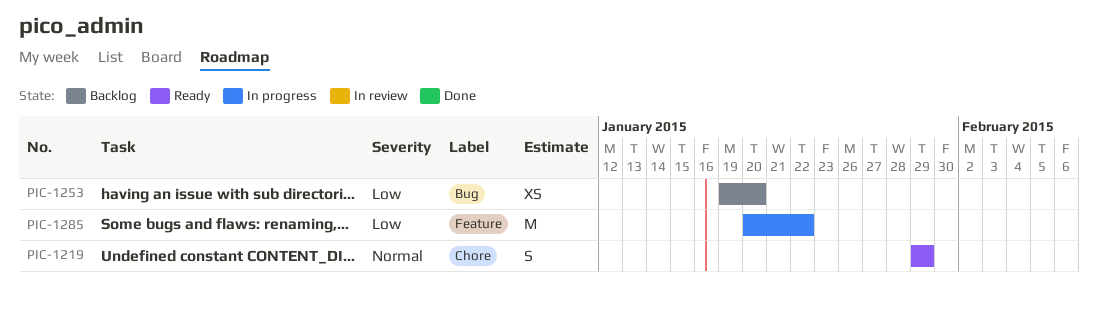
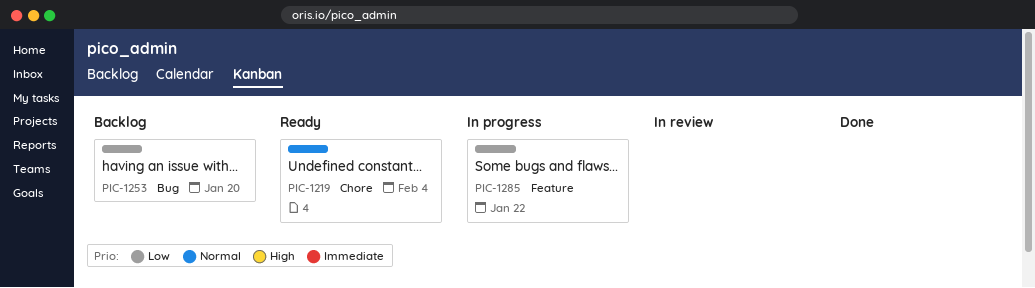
PIC-1219, due: Jan 29 -> Feb 4

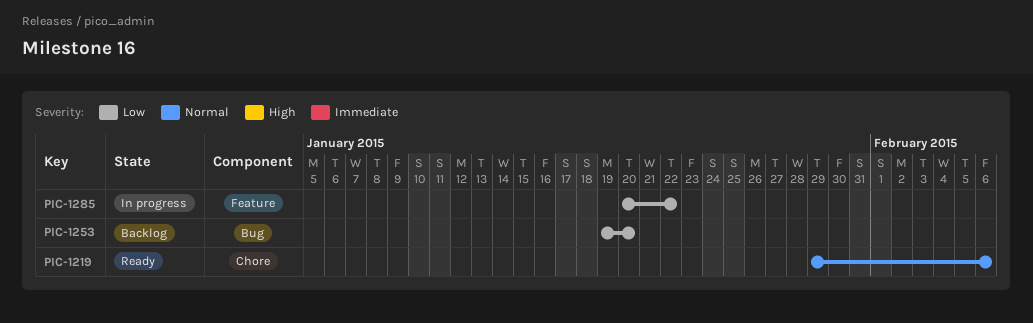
PIC-1219, due: Feb 4 -> Feb 6

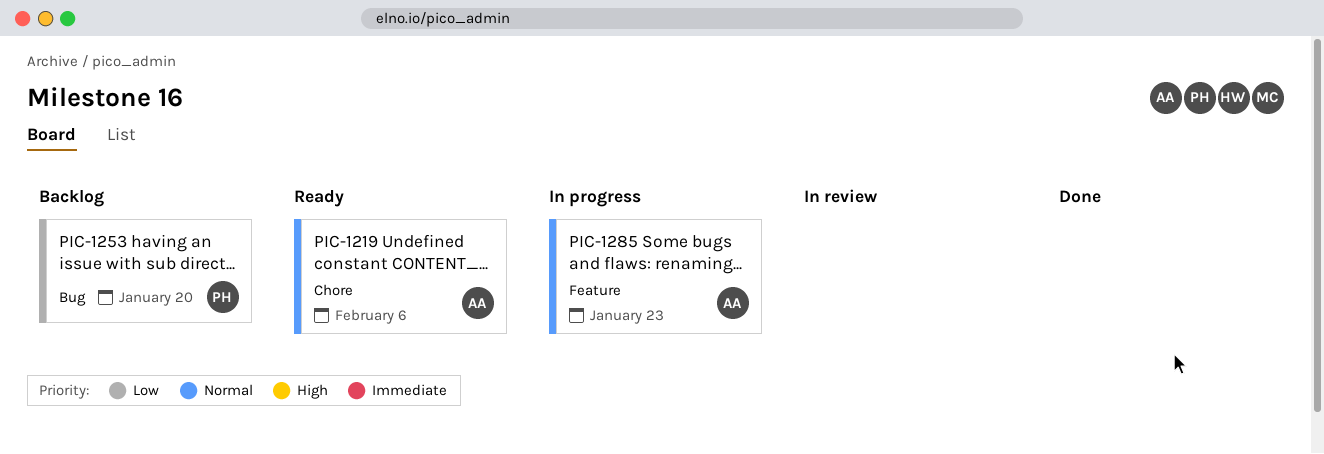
PIC-1285, priority: Low -> Normal
PIC-1285, due: Jan 22 -> Jan 23

